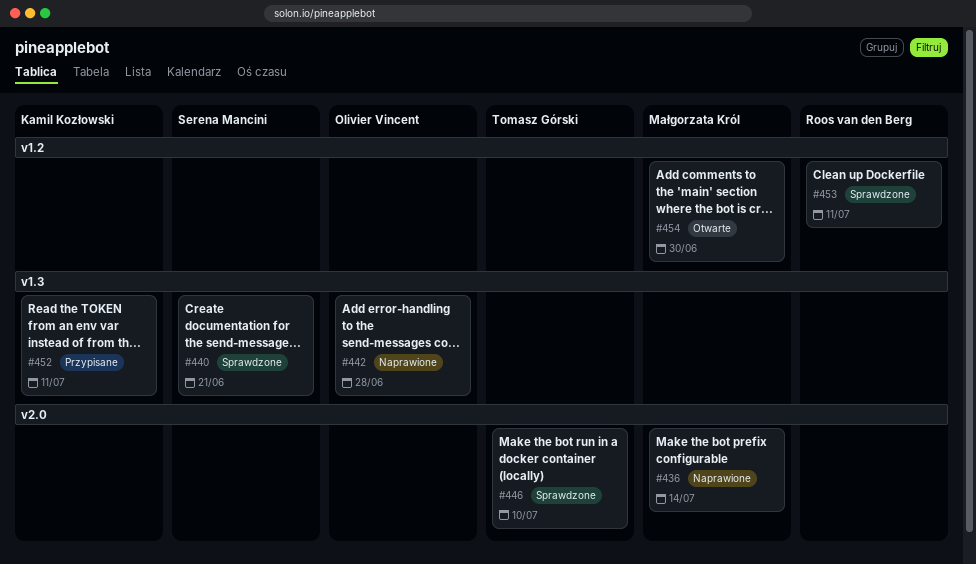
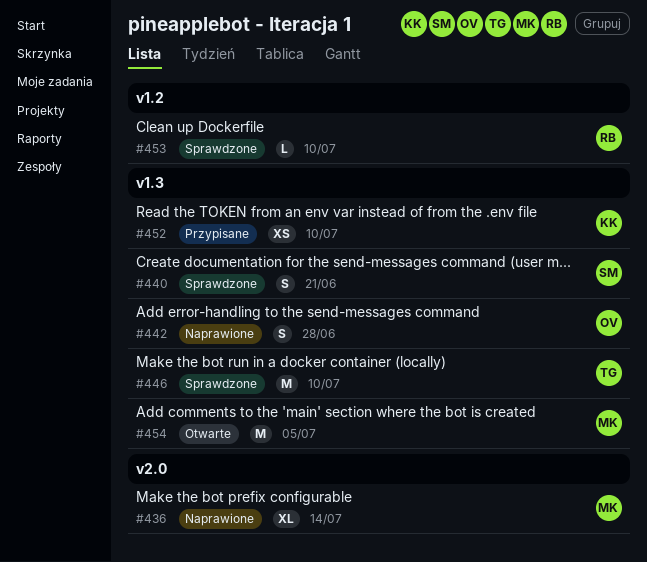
#446, label: v2.0 -> v1.3
#452, due: Jul 11 -> Jul 10
#453, due: Jul 11 -> Jul 10
#454, label: v1.2 -> v1.3
#454, due: Jun 30 -> Jul 5

